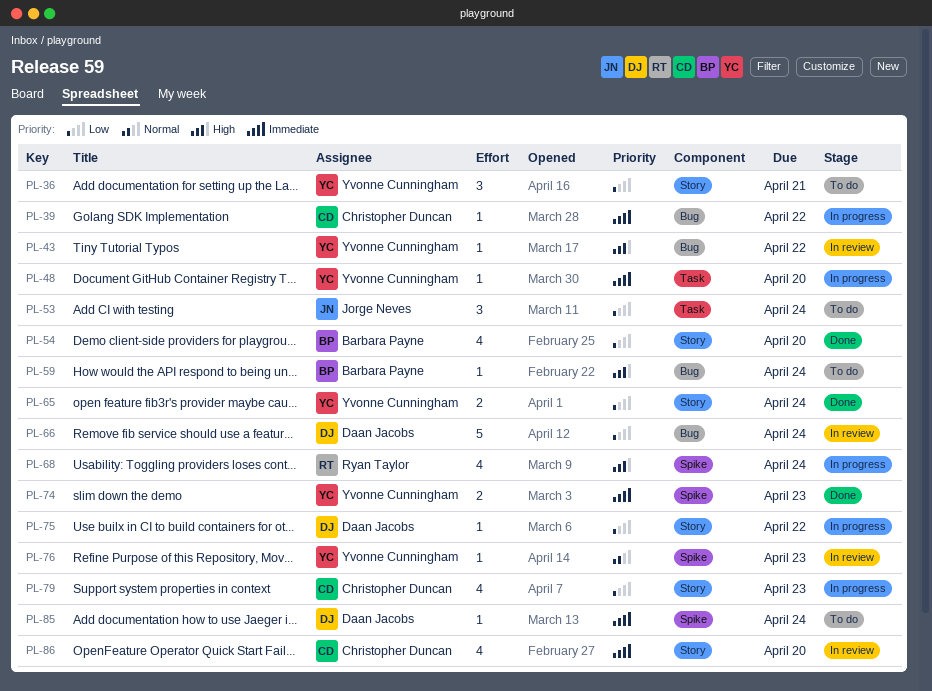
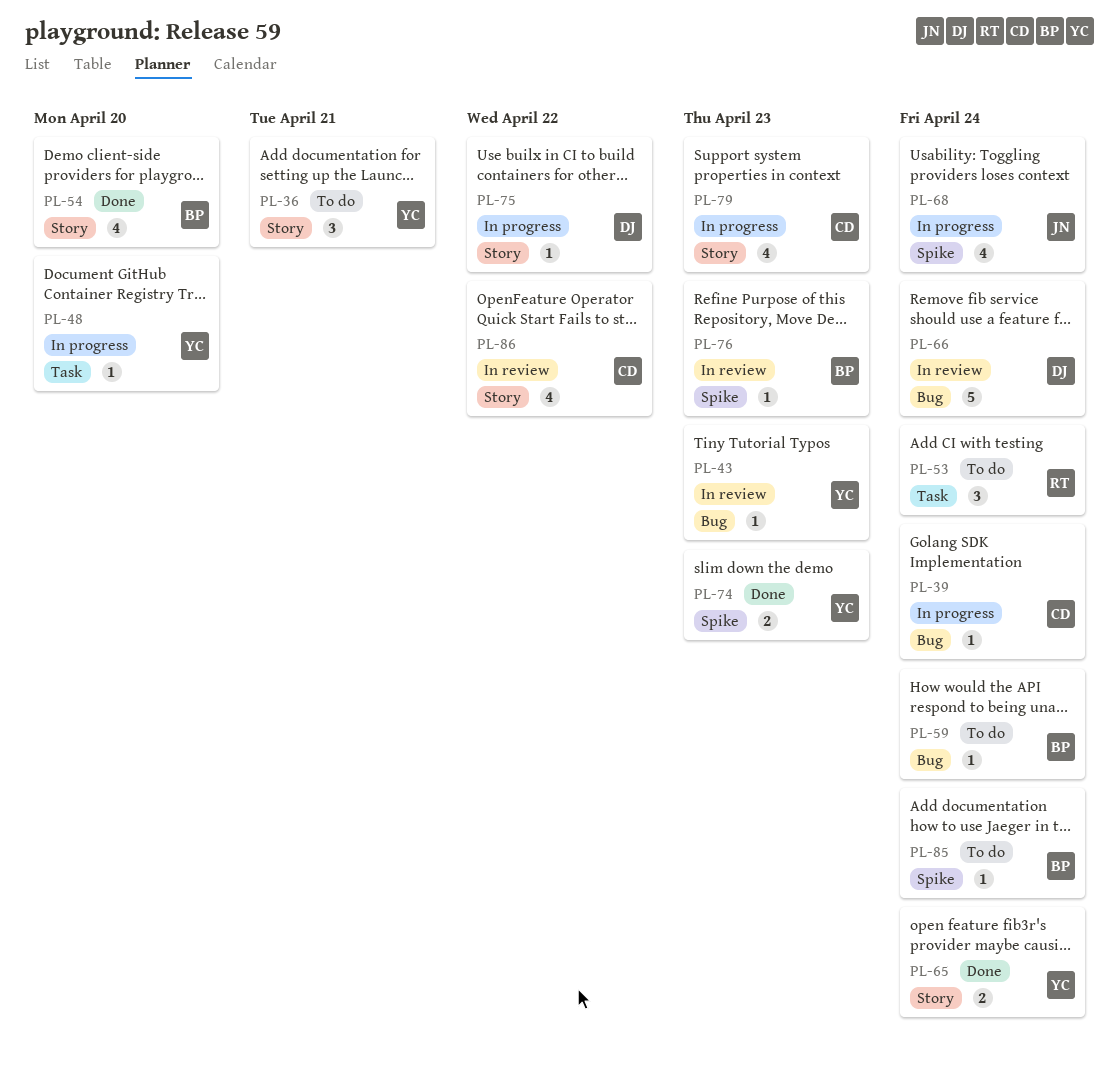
PL-39, due: Apr 22 -> Apr 24
PL-43, due: Apr 22 -> Apr 23
PL-53, owner: Jorge Neves -> Ryan Taylor
PL-68, owner: Ryan Taylor -> Jorge Neves
PL-76, owner: Yvonne Cunningham -> Barbara Payne
PL-85, owner: Daan Jacobs -> Barbara Payne
PL-86, due: Apr 20 -> Apr 22

